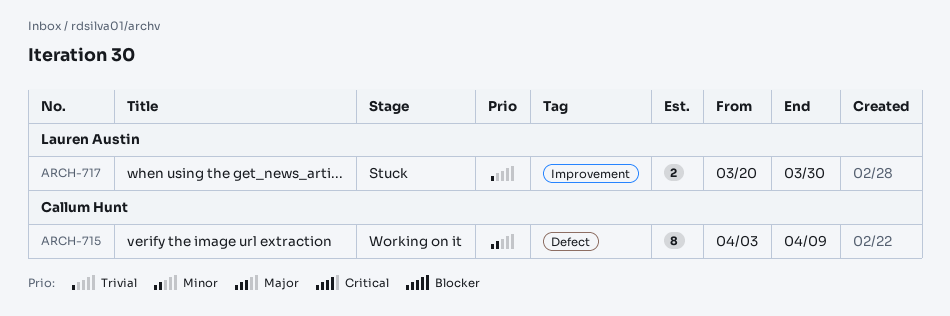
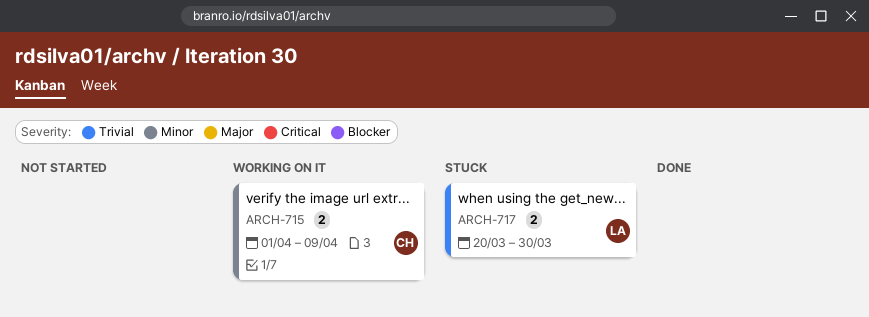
ARCH-715, estimate: 8 -> 2
ARCH-715, start: Apr 3 -> Apr 1

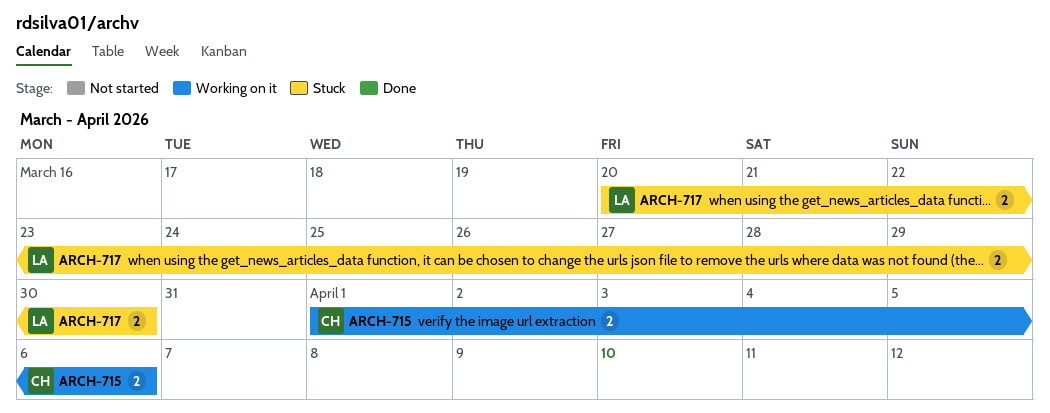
ARCH-715, due: Apr 9 -> Apr 6

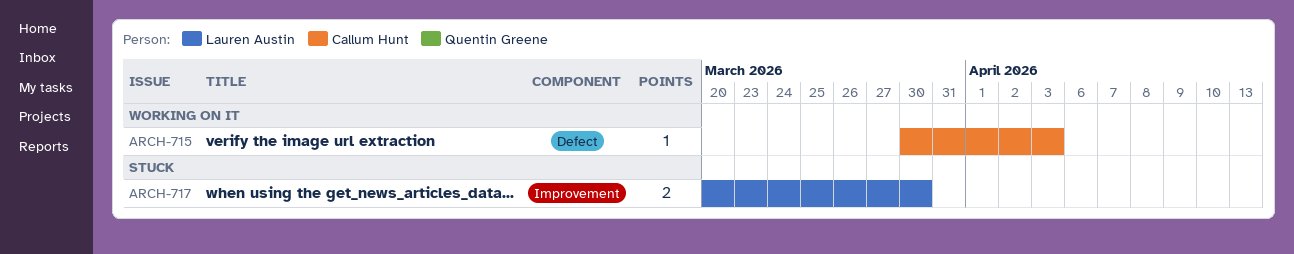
ARCH-715, estimate: 2 -> 1
ARCH-715, start: Apr 1 -> Mar 30
ARCH-715, due: Apr 6 -> Apr 3

